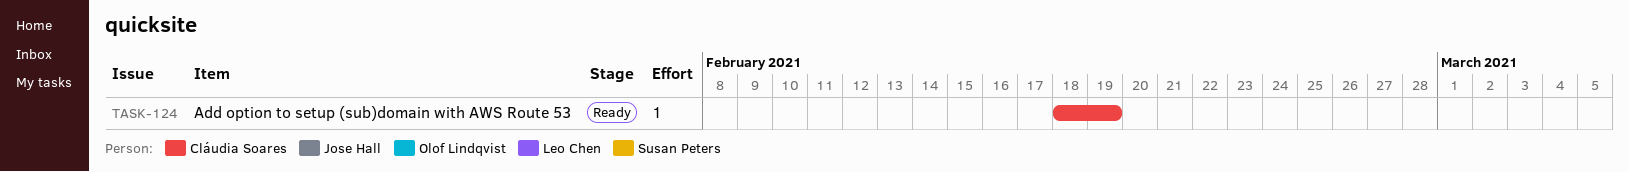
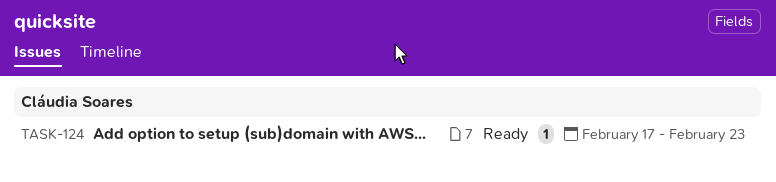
TASK-124, start: Feb 18 -> Feb 17
TASK-124, due: Feb 19 -> Feb 23

